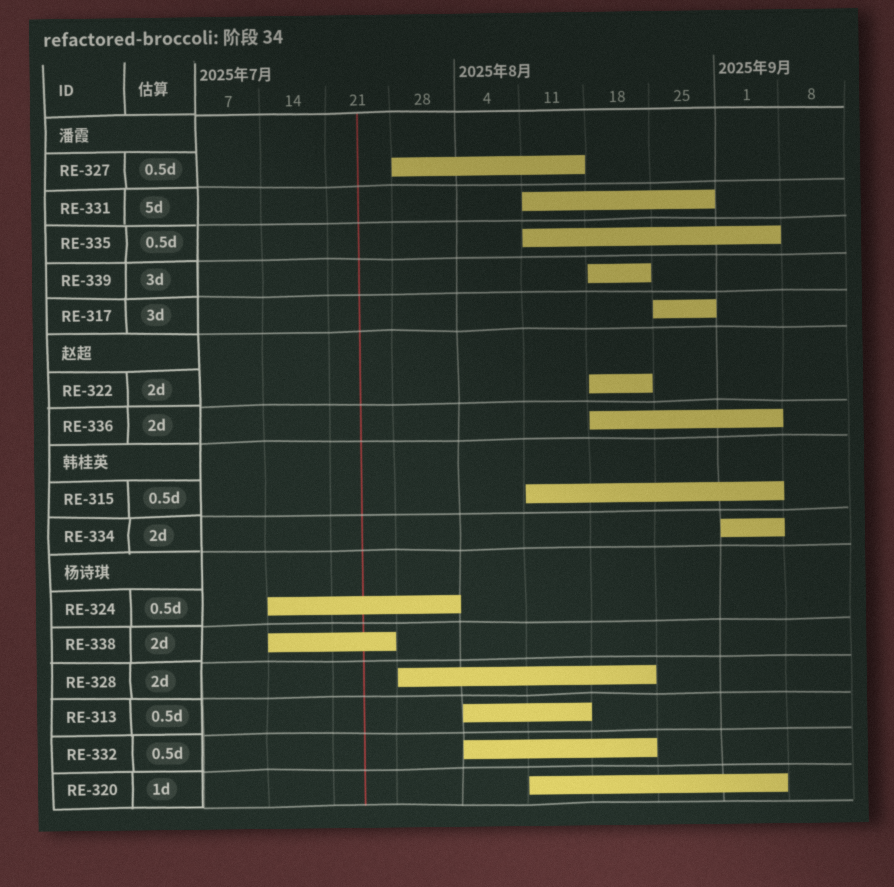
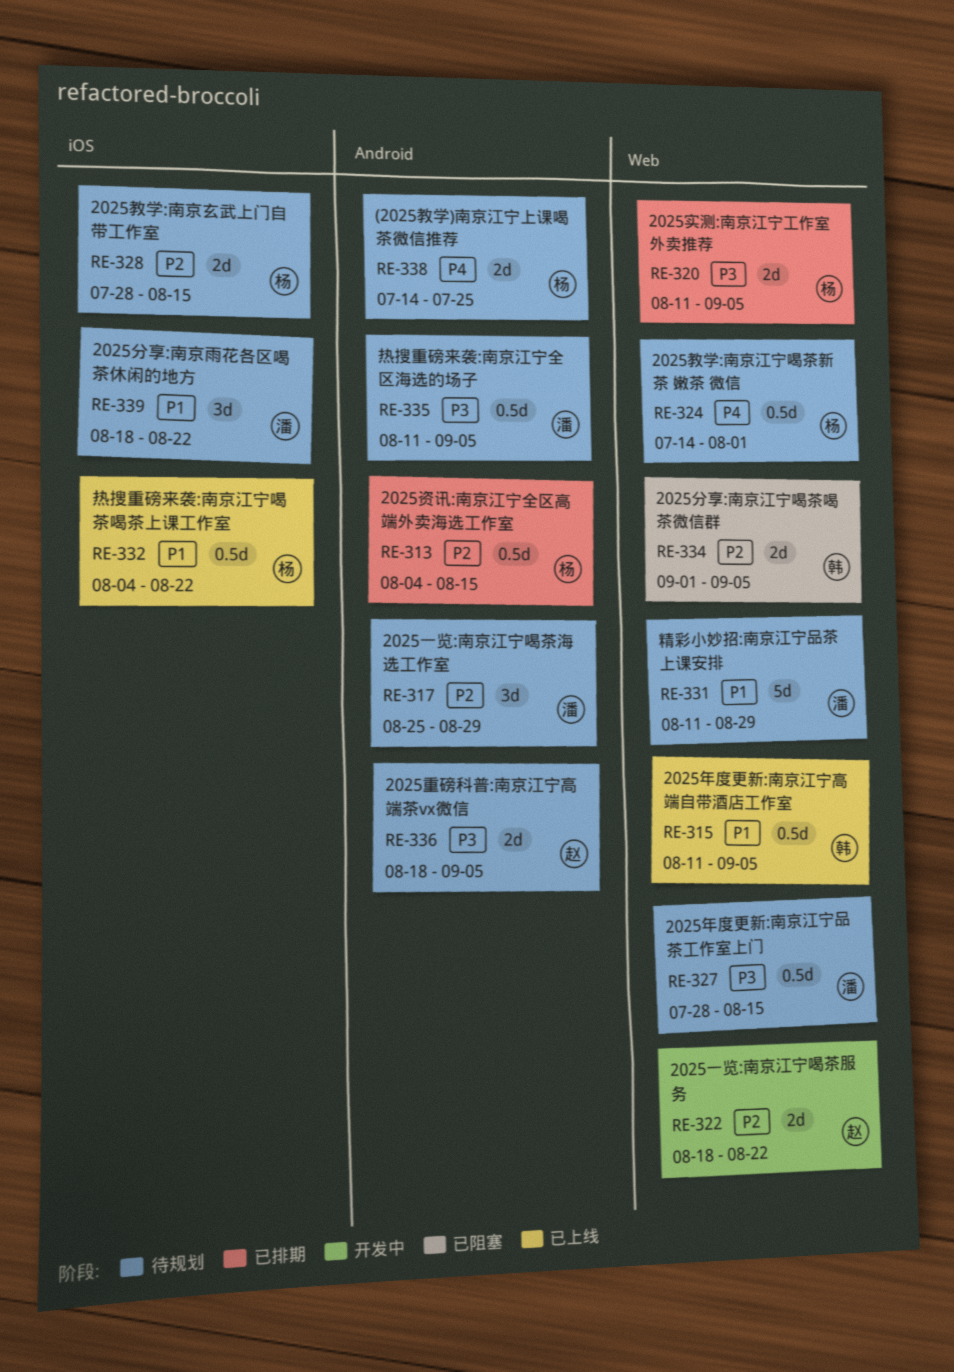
RE-320, estimate: 1d -> 2d
RE-328, due: Aug 22 -> Aug 15

